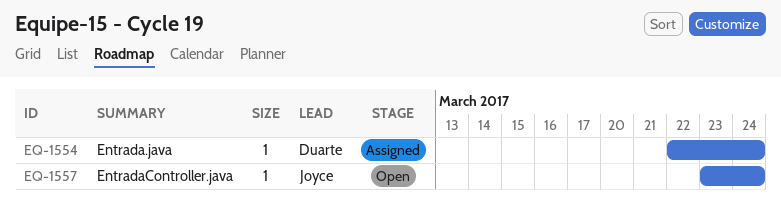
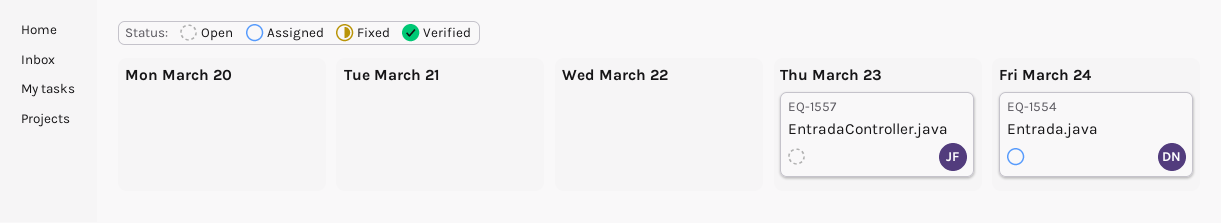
EQ-1557, due: Mar 24 -> Mar 23

